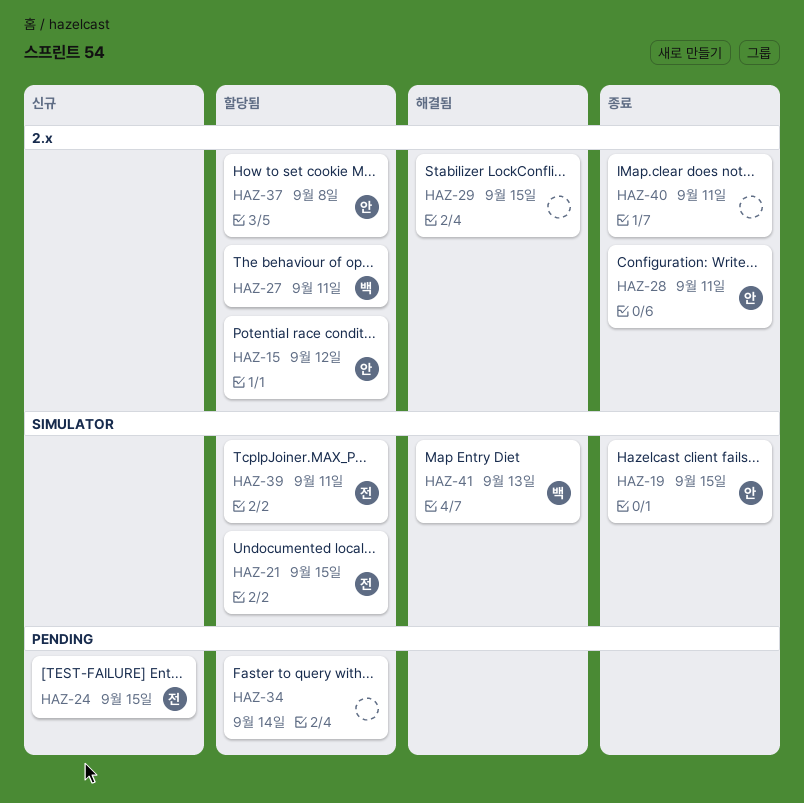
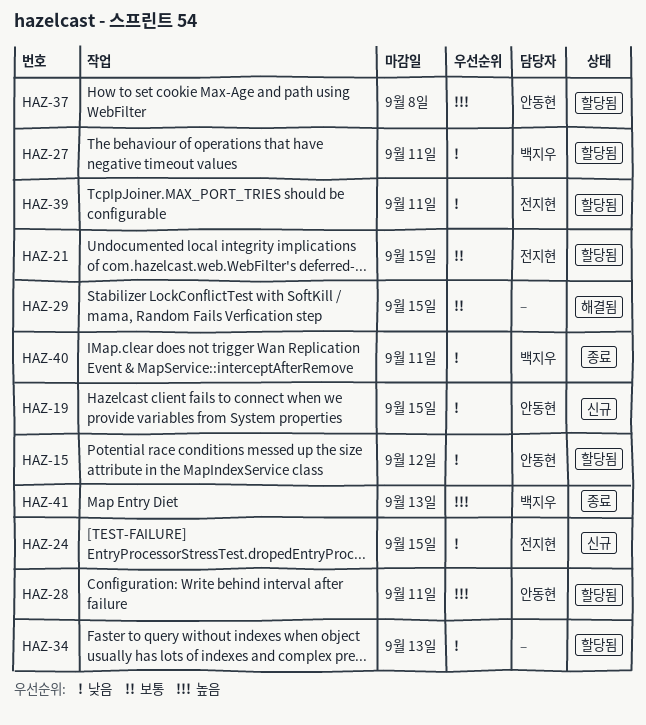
HAZ-19, status: 종료 -> 신규
HAZ-28, status: 종료 -> 할당됨
HAZ-34, due: Sep 14 -> Sep 13
HAZ-40, owner: none -> 백지우
HAZ-41, status: 해결됨 -> 종료

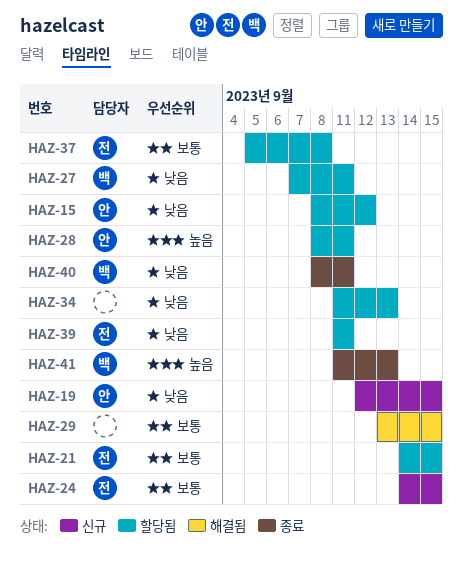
HAZ-24, priority: 낮음 -> 보통
HAZ-37, owner: 안동현 -> 전지현
HAZ-37, priority: 높음 -> 보통

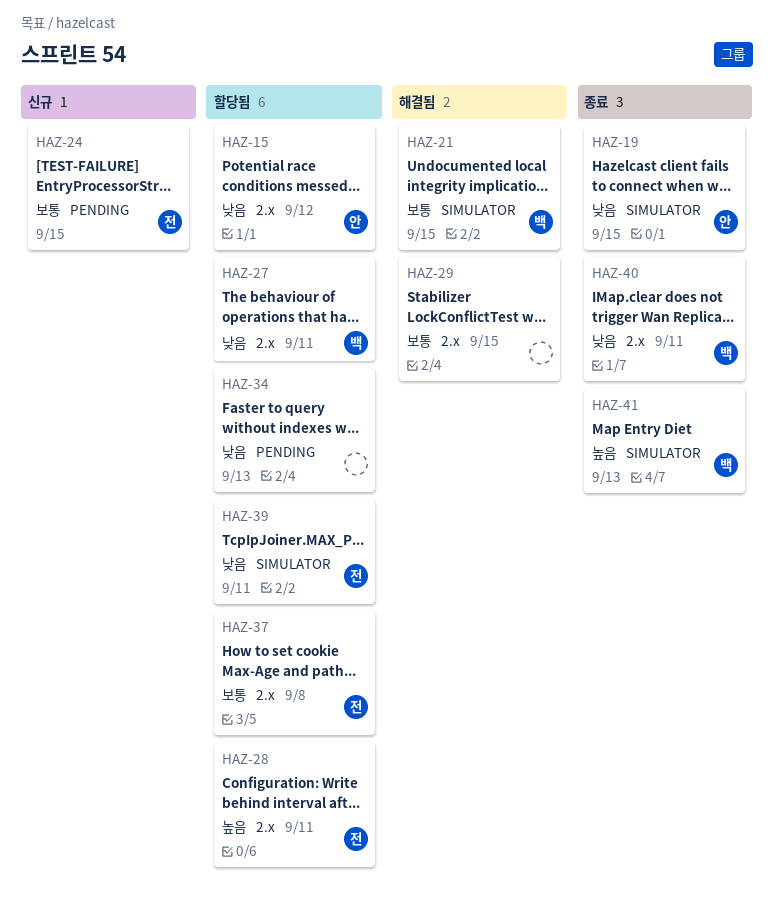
HAZ-19, status: 신규 -> 종료
HAZ-21, status: 할당됨 -> 해결됨
HAZ-21, owner: 전 -> 백
HAZ-28, owner: 안 -> 전

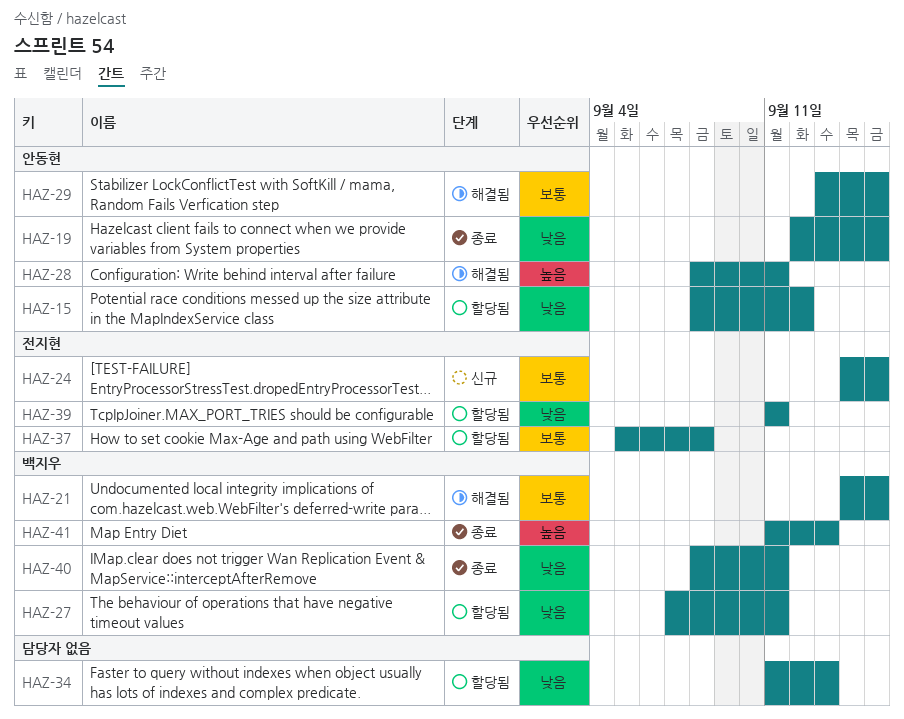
HAZ-28, status: 할당됨 -> 해결됨
HAZ-28, owner: 전지현 -> 안동현
HAZ-29, owner: none -> 안동현

